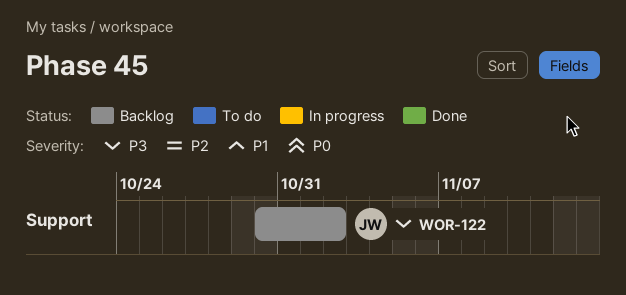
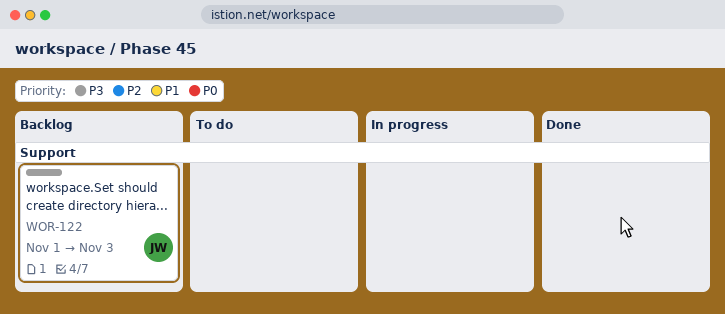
WOR-122, start: Oct 30 -> Nov 1
WOR-122, due: Nov 2 -> Nov 3

